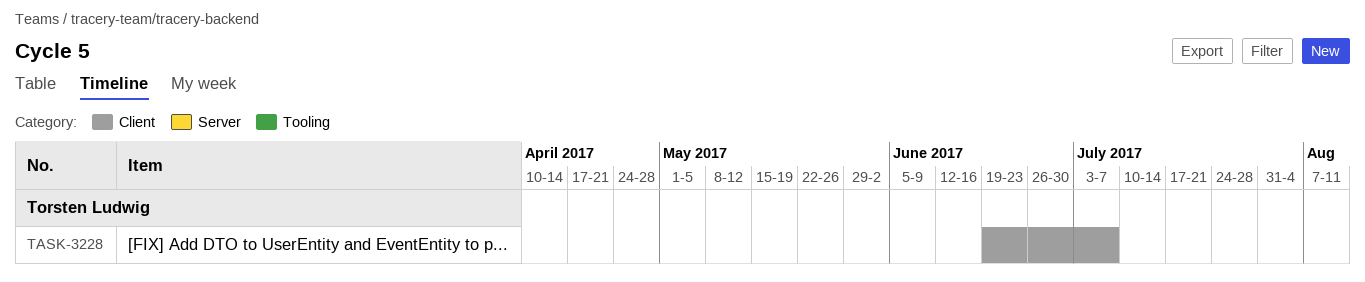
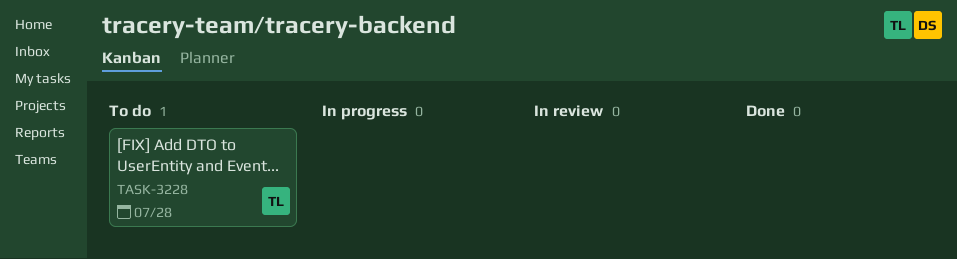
TASK-3228, due: Jul 7 -> Jul 28

